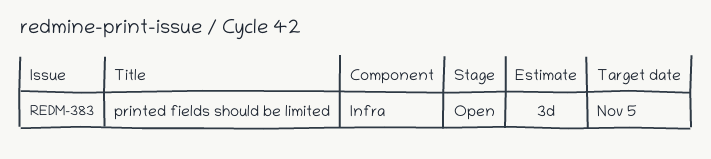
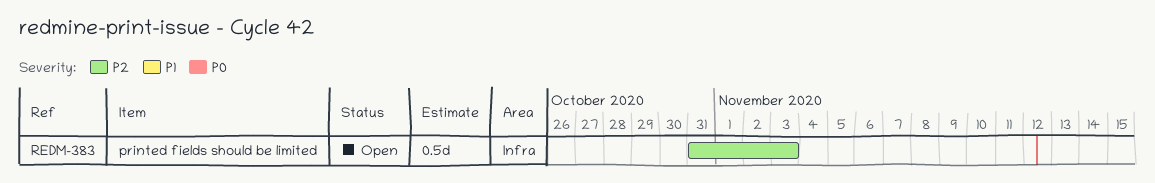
REDM-383, estimate: 3d -> 0.5d
REDM-383, due: Nov 5 -> Nov 3

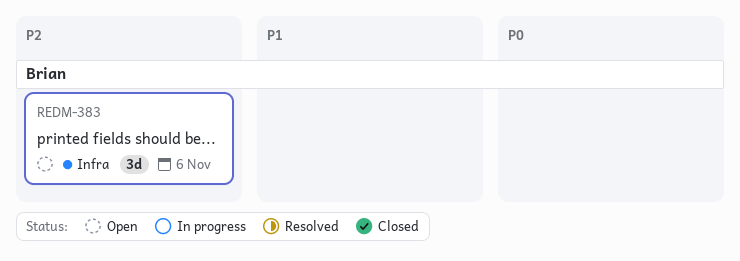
REDM-383, estimate: 0.5d -> 3d
REDM-383, due: Nov 3 -> Nov 6

